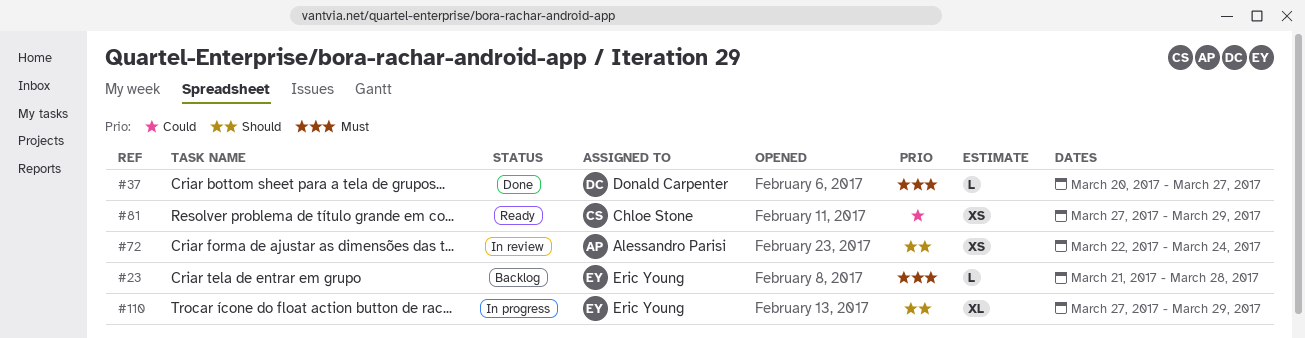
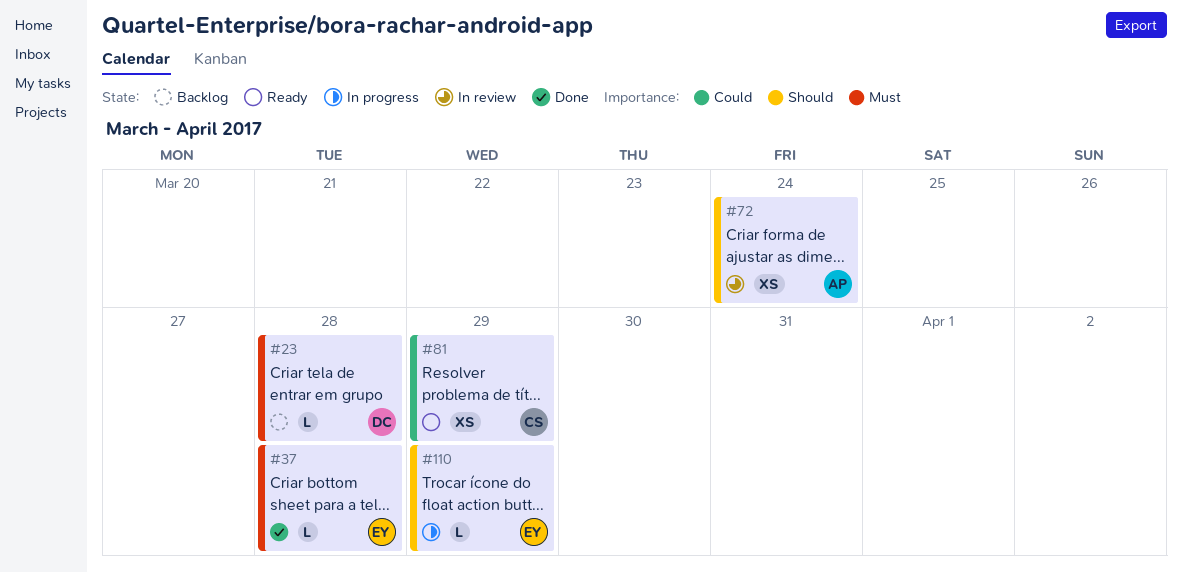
#23, owner: Eric Young -> Donald Carpenter
#37, owner: Donald Carpenter -> Eric Young
#37, due: Mar 27 -> Mar 28
#110, estimate: XL -> L

